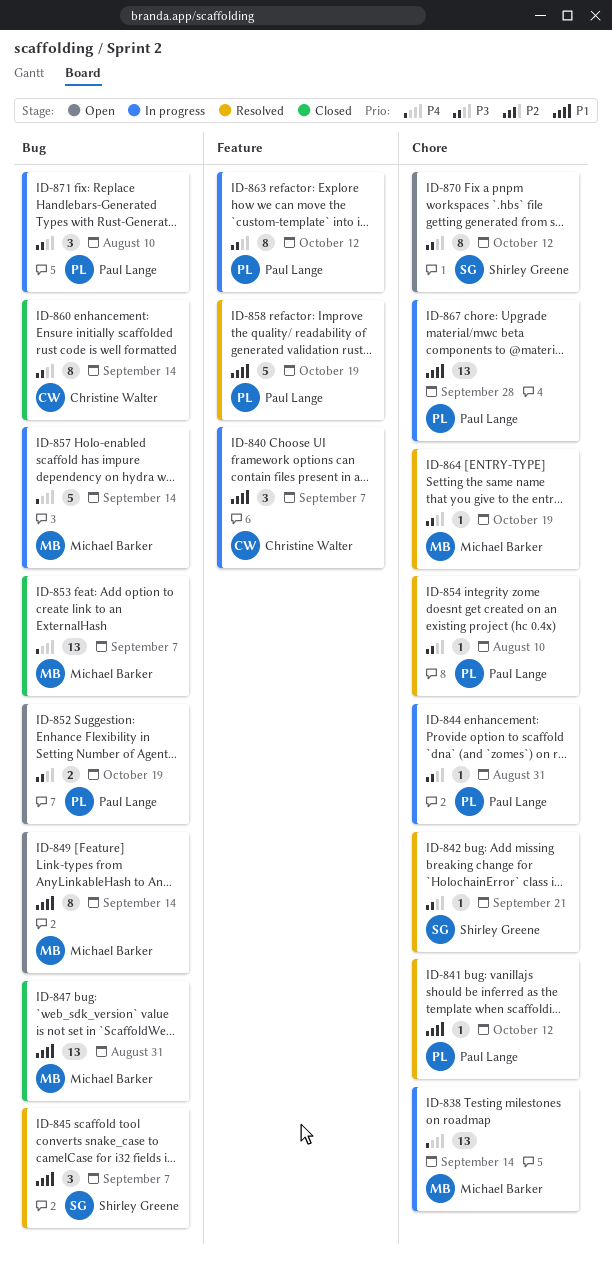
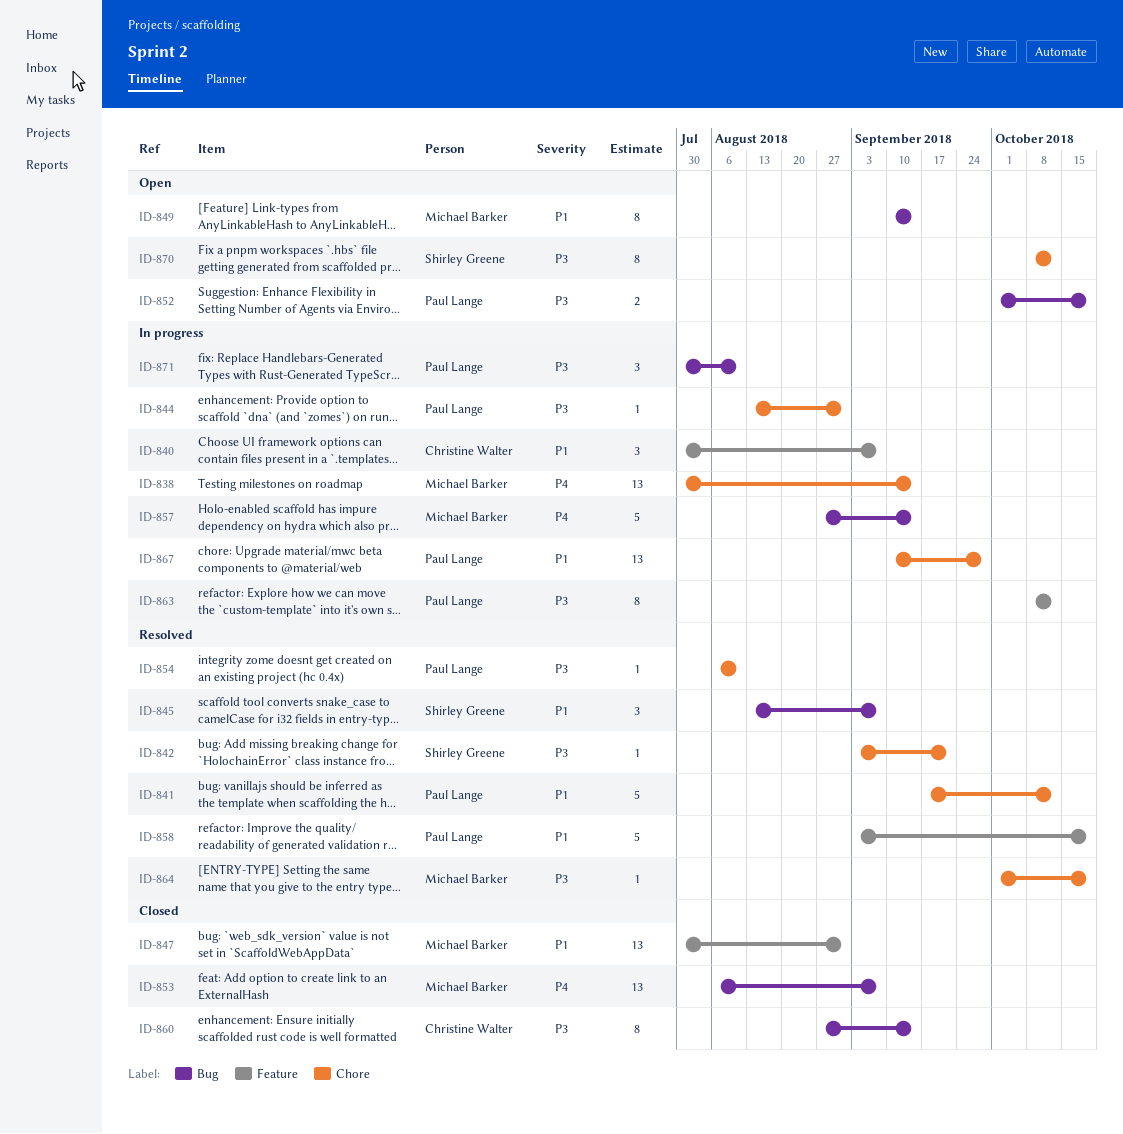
ID-841, estimate: 1 -> 5
ID-847, label: Bug -> Feature

